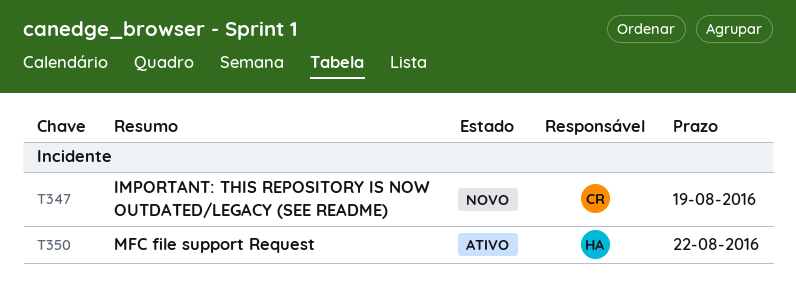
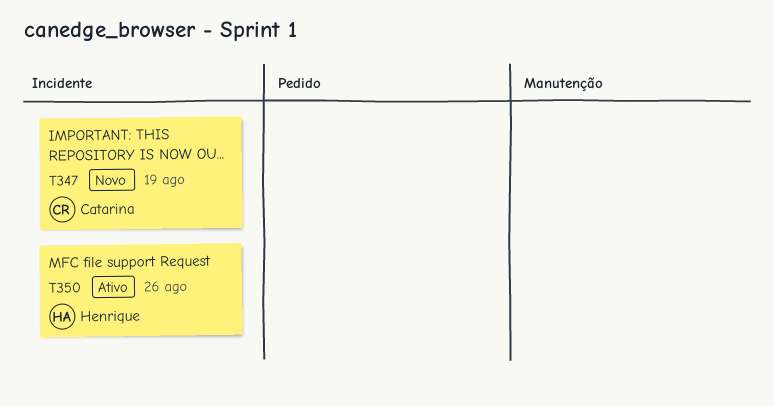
T350, due: Aug 22 -> Aug 26

